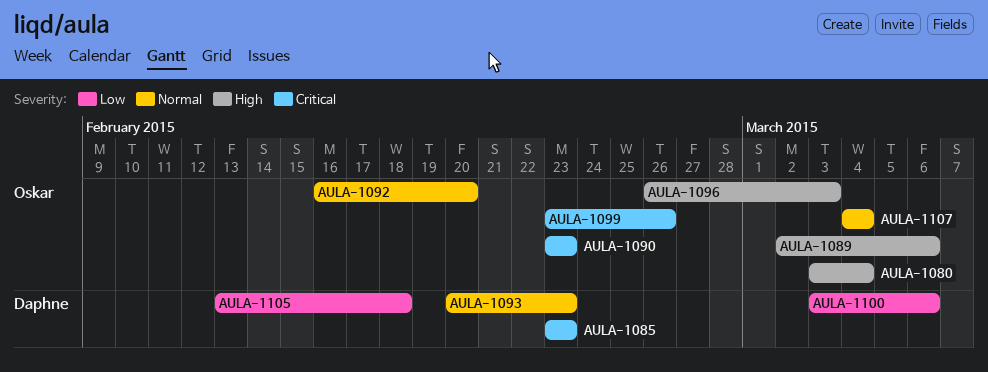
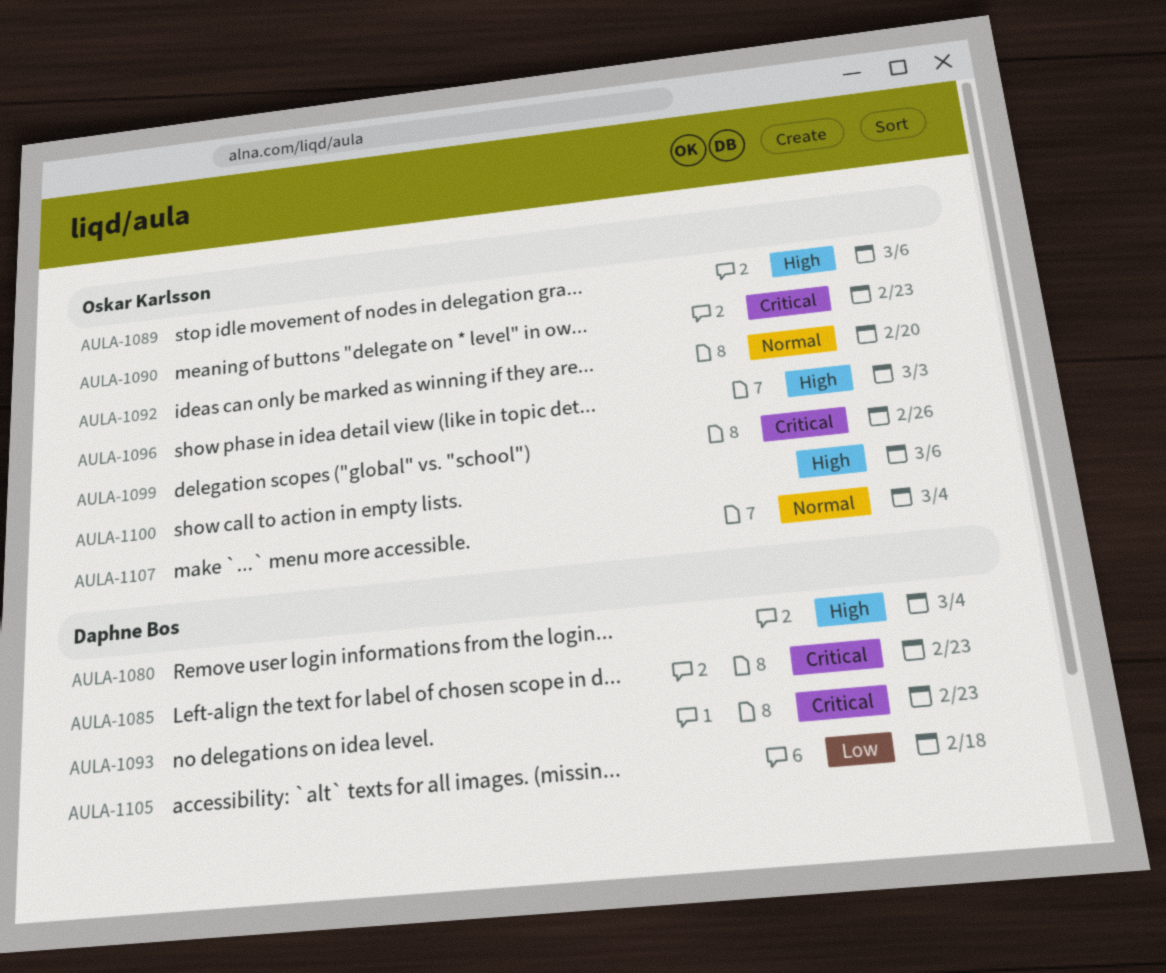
AULA-1080, owner: Oskar Karlsson -> Daphne Bos
AULA-1093, priority: Normal -> Critical
AULA-1100, owner: Daphne Bos -> Oskar Karlsson
AULA-1100, priority: Low -> High

